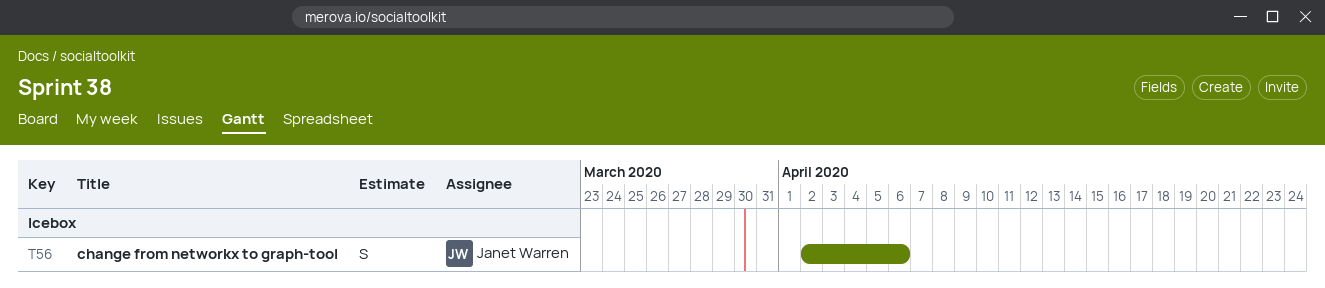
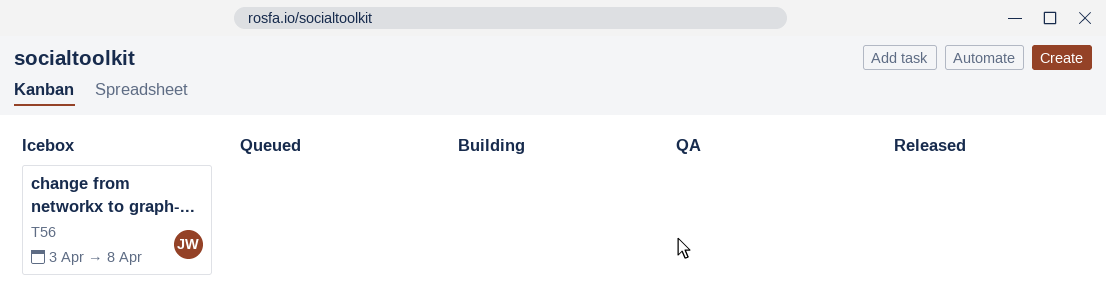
T56, start: Apr 2 -> Apr 3
T56, due: Apr 6 -> Apr 8

